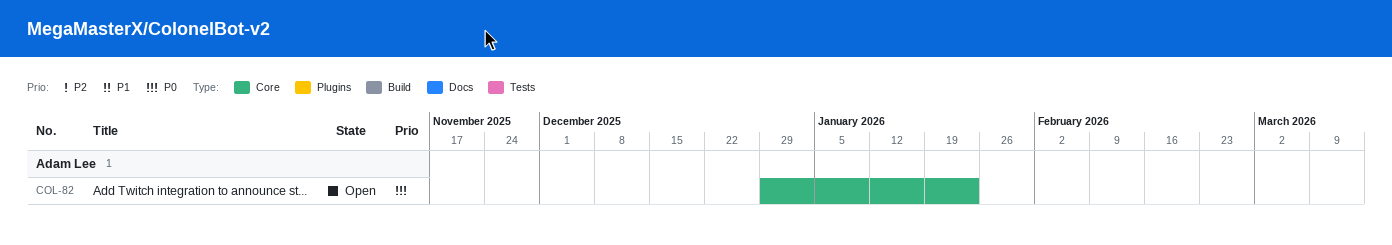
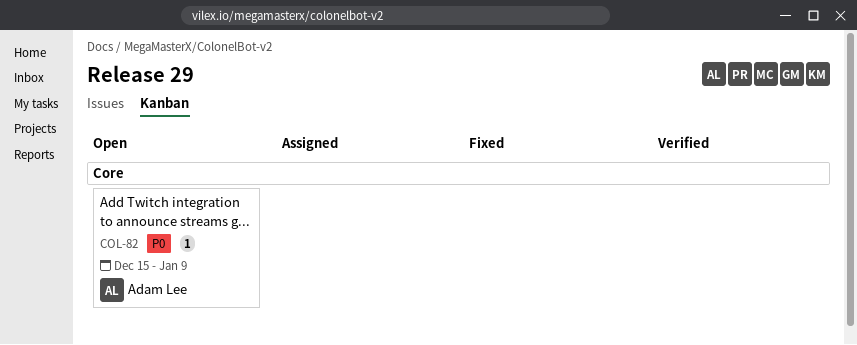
COL-82, start: Dec 29 -> Dec 15
COL-82, due: Jan 23 -> Jan 9

